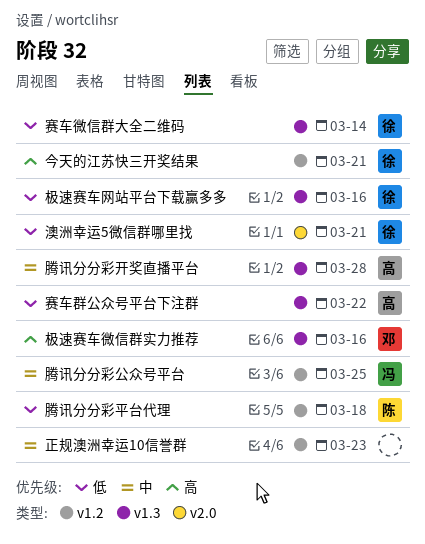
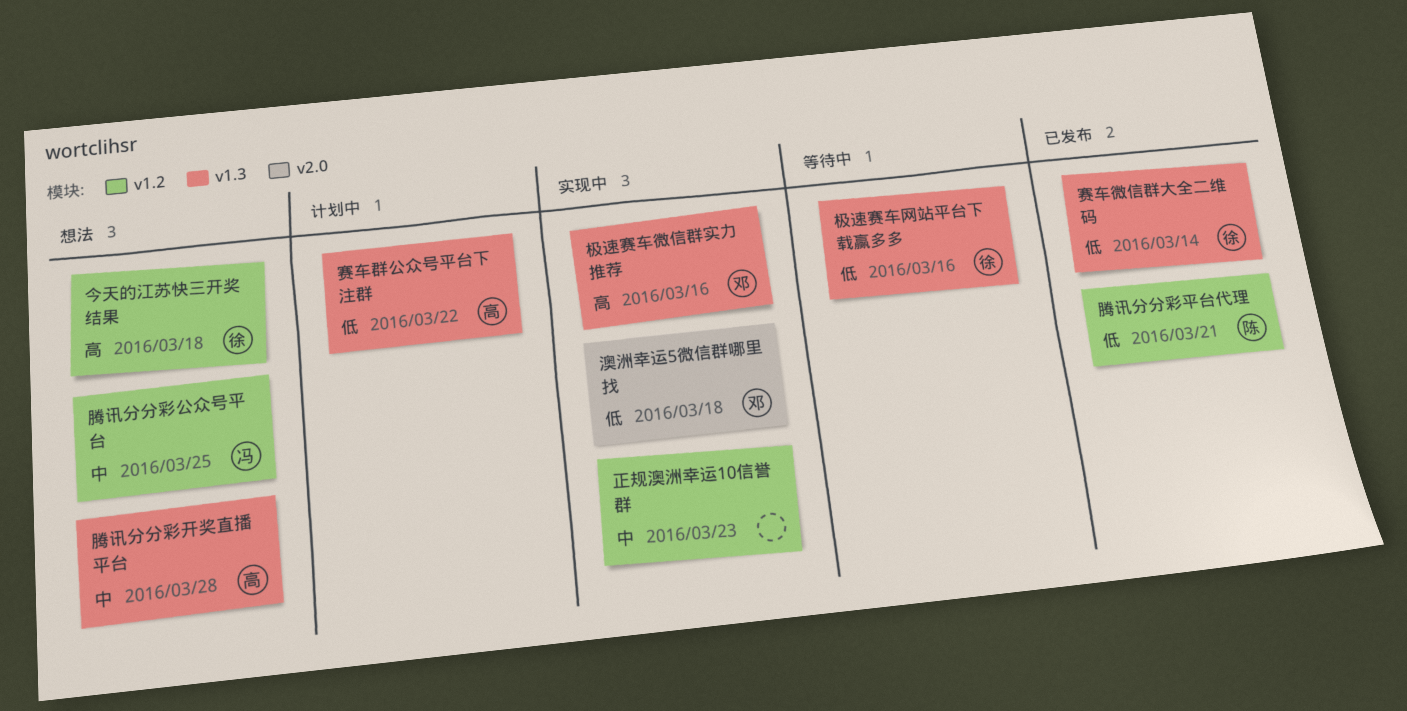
今天的江苏快三开奖结果, due: Mar 21 -> Mar 18
澳洲幸运5微信群哪里找, owner: 徐 -> 邓
澳洲幸运5微信群哪里找, due: Mar 21 -> Mar 18
腾讯分分彩平台代理, due: Mar 18 -> Mar 21

